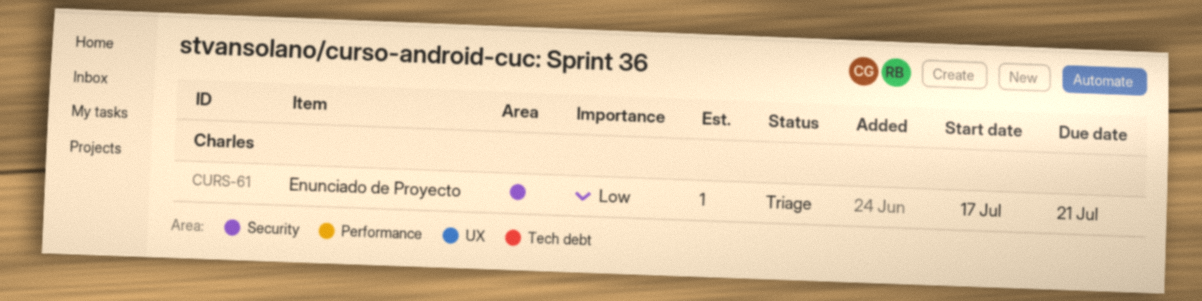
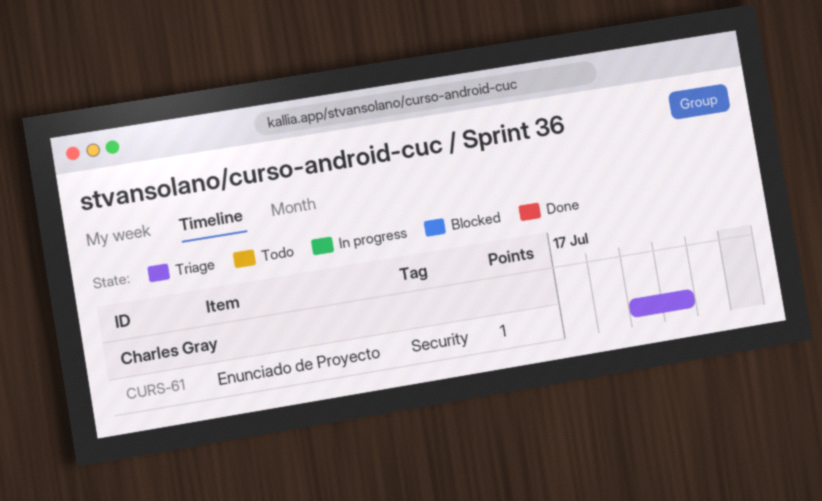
CURS-61, start: Jul 17 -> Jul 19
CURS-61, due: Jul 21 -> Jul 20

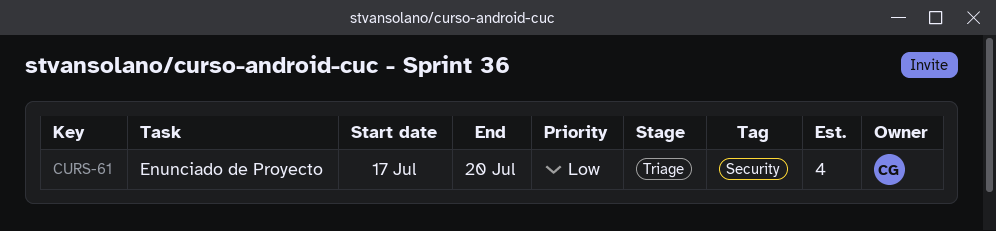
CURS-61, estimate: 1 -> 4
CURS-61, start: Jul 19 -> Jul 17

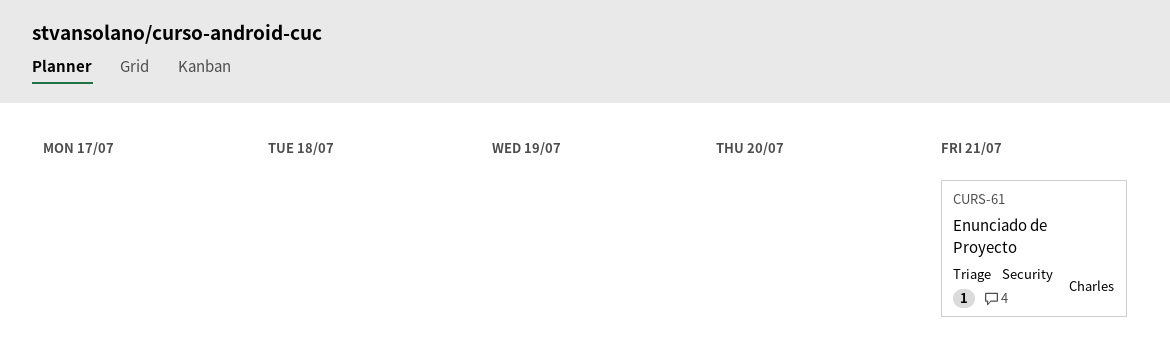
CURS-61, estimate: 4 -> 1
CURS-61, due: Jul 20 -> Jul 21

